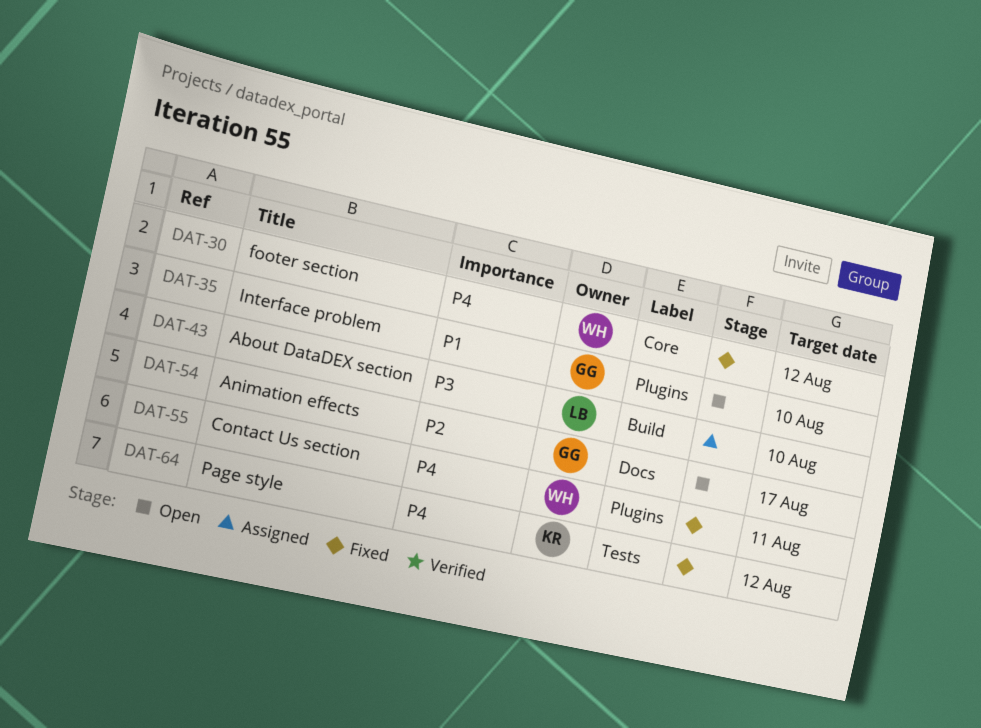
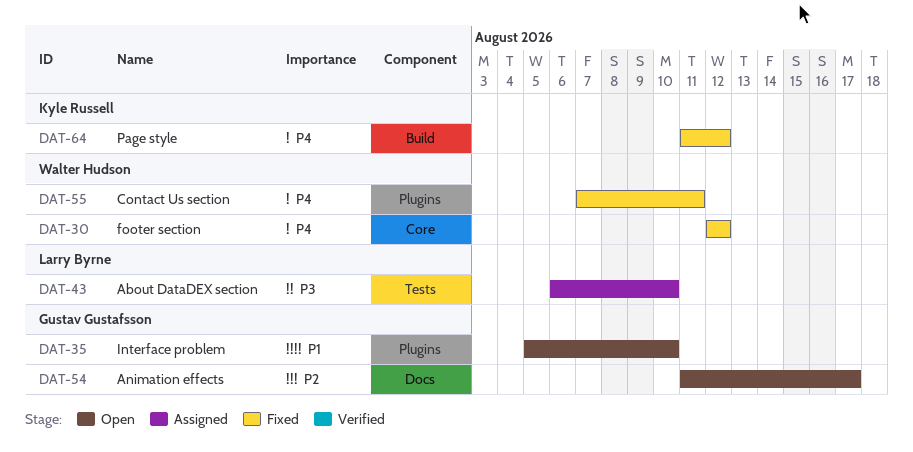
DAT-43, label: Build -> Tests
DAT-64, label: Tests -> Build

